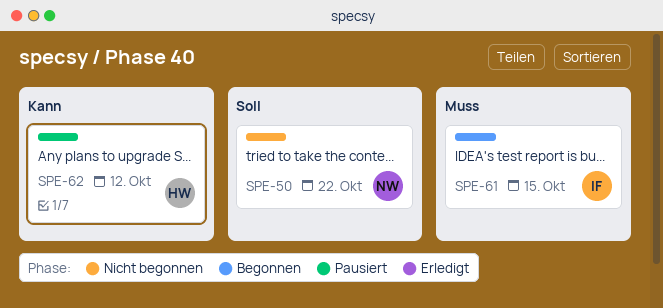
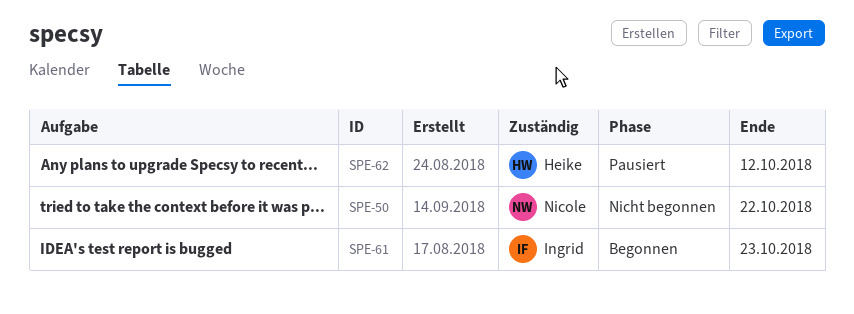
SPE-61, due: Oct 15 -> Oct 23

